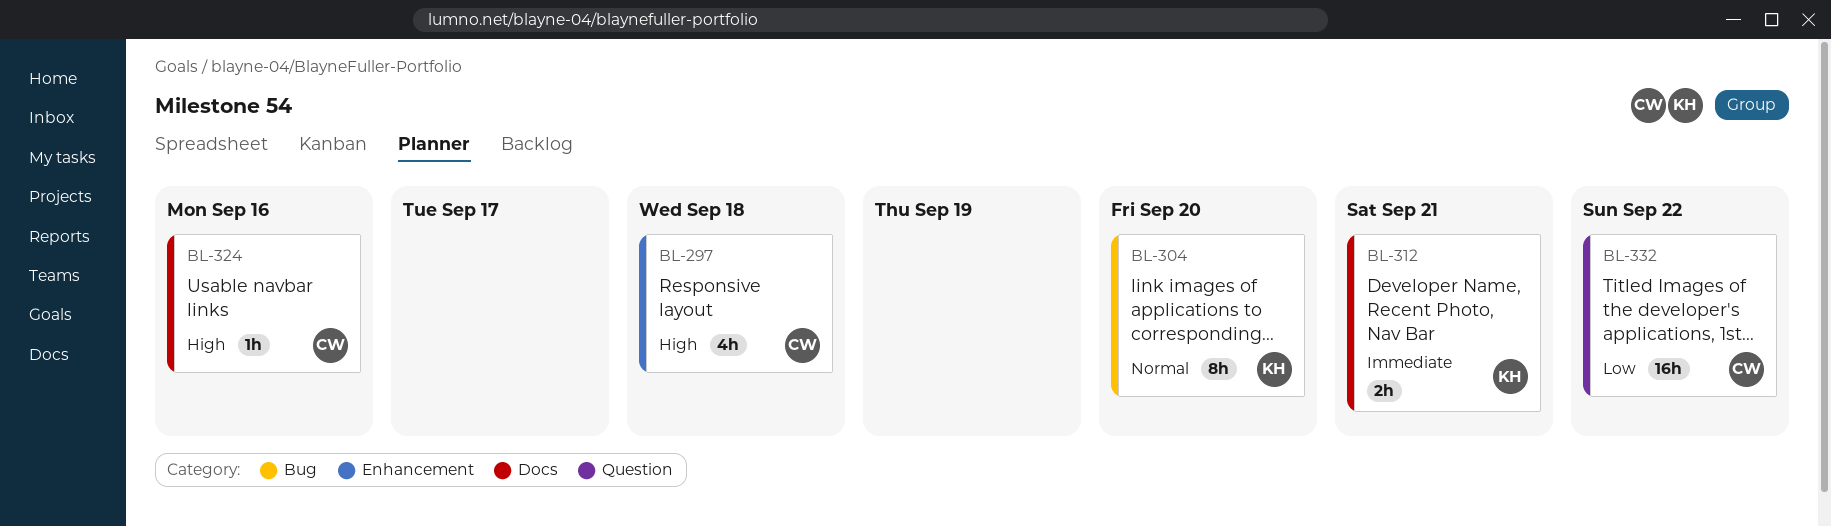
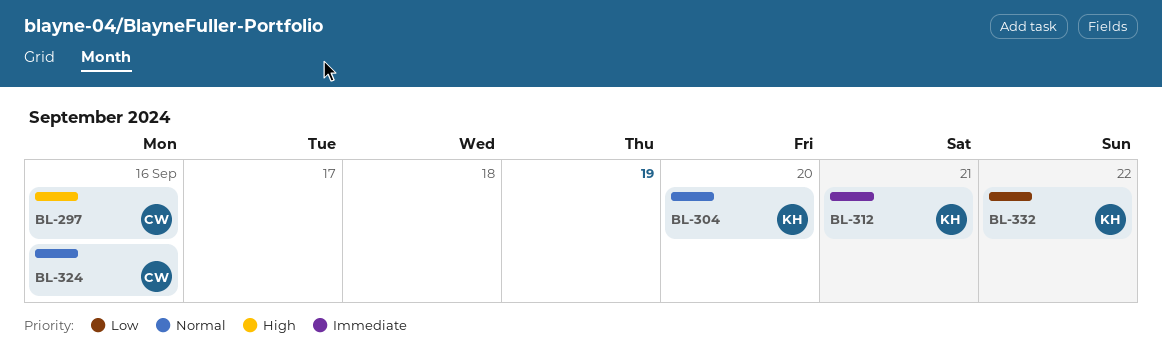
BL-297, due: Sep 18 -> Sep 16
BL-324, priority: High -> Normal
BL-332, owner: CW -> KH

